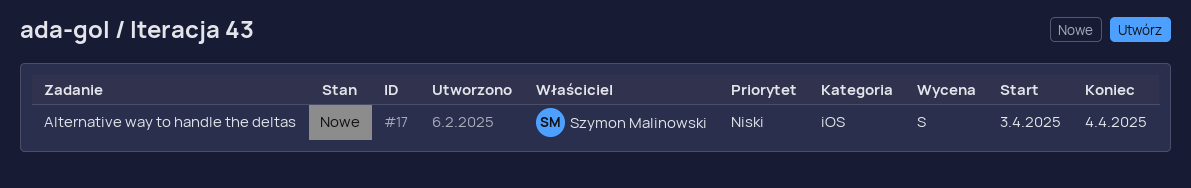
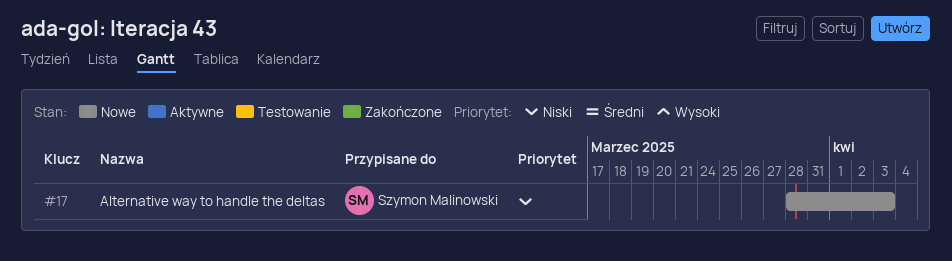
#17, start: Apr 3 -> Mar 28
#17, due: Apr 4 -> Apr 3

